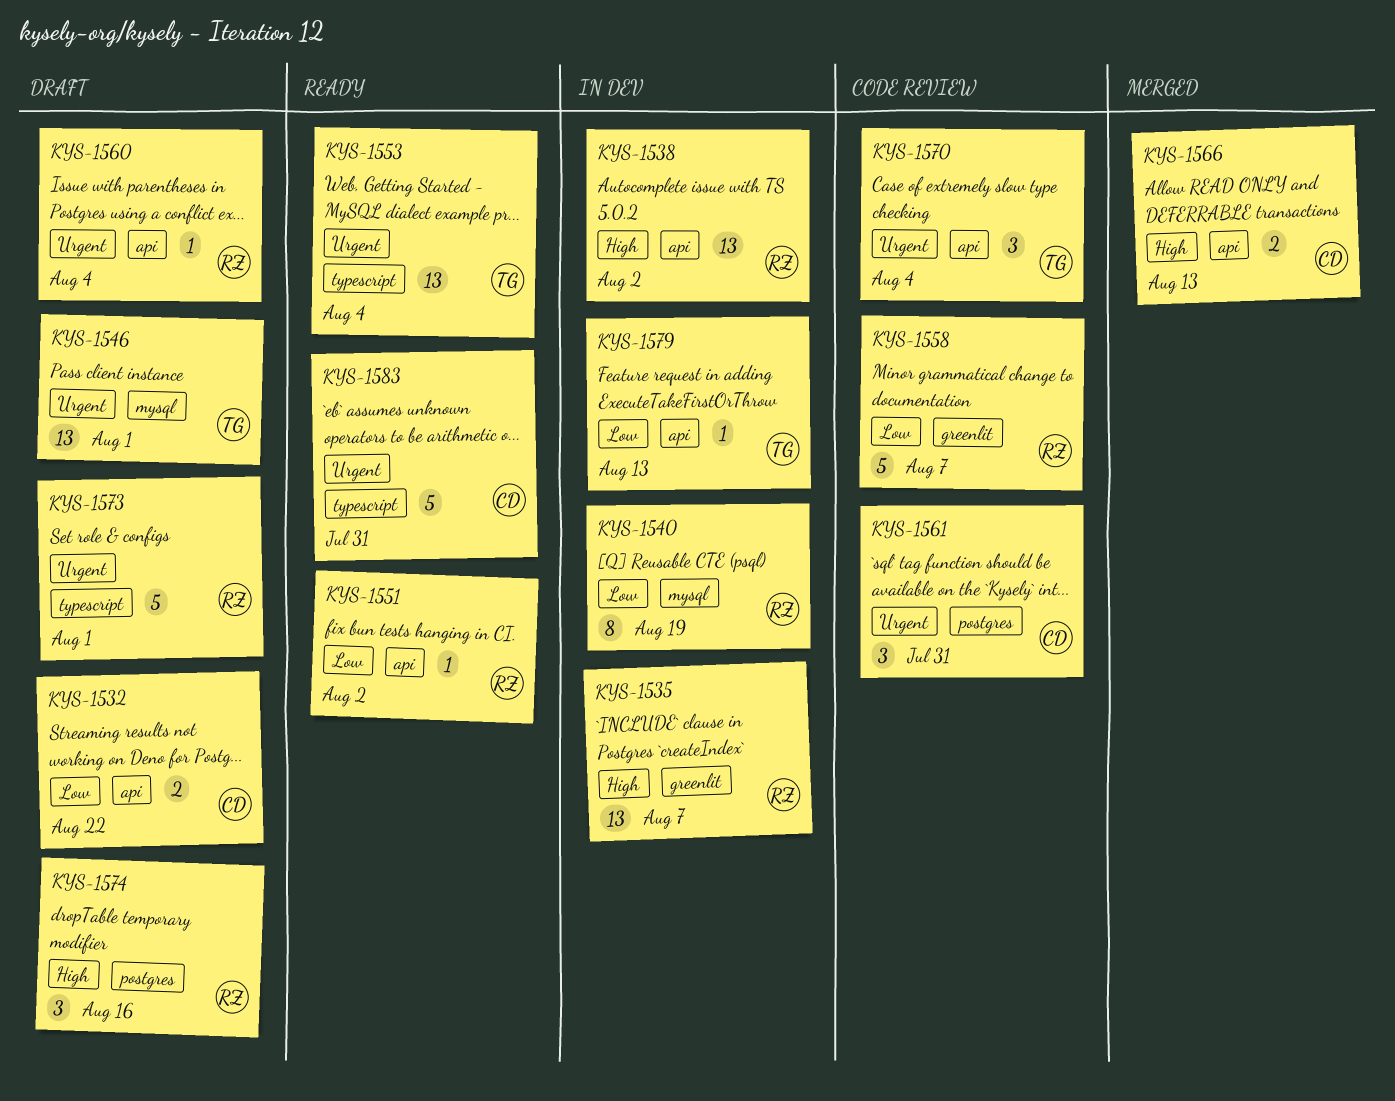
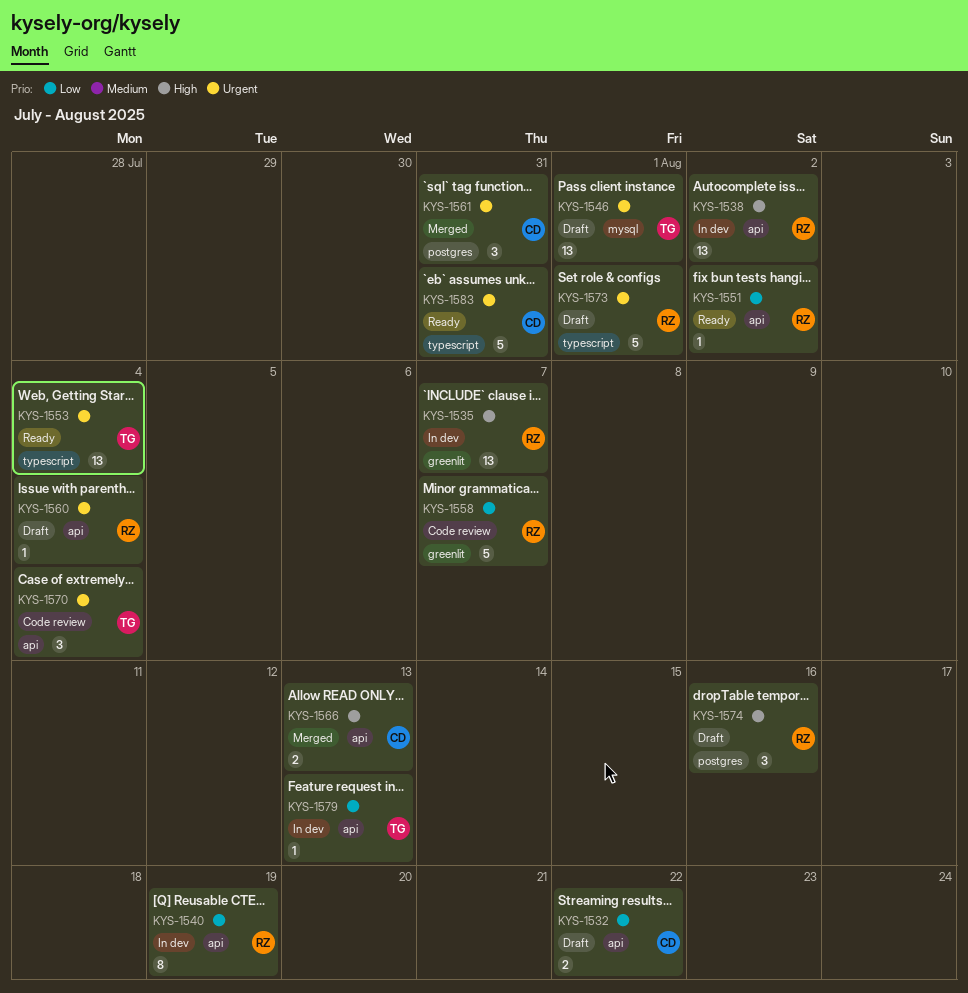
KYS-1540, label: mysql -> api
KYS-1561, status: Code review -> Merged

